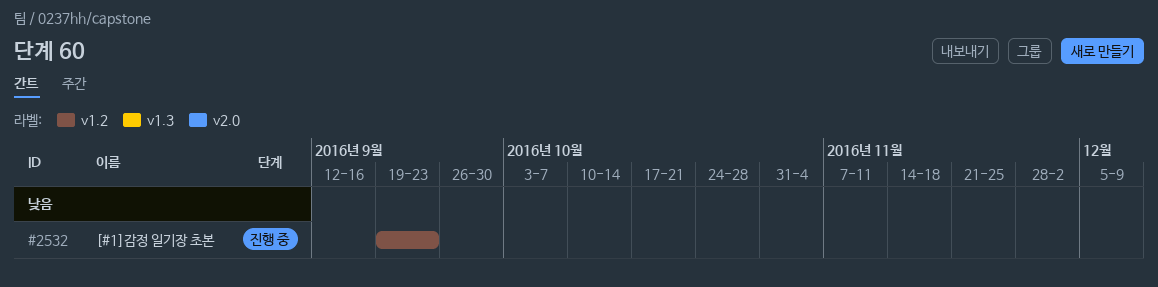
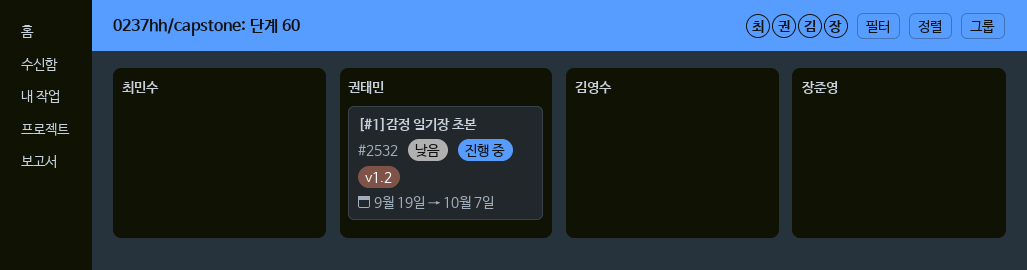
#2532, due: Sep 23 -> Oct 7

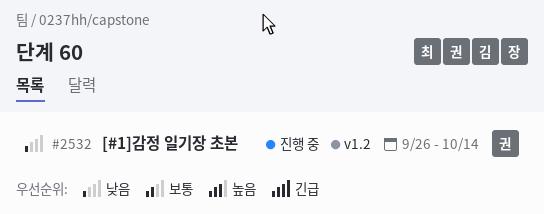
#2532, start: Sep 19 -> Sep 26
#2532, due: Oct 7 -> Oct 14

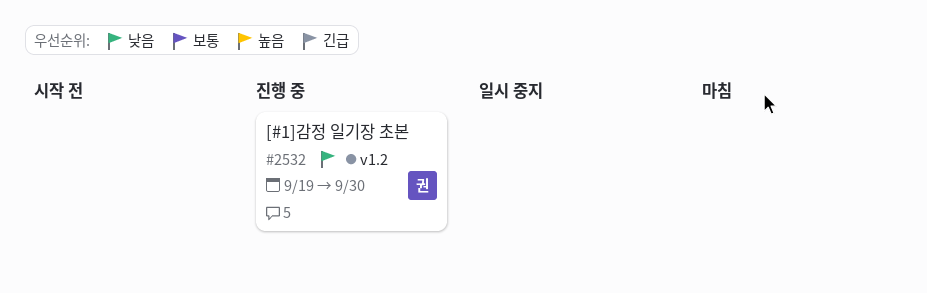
#2532, start: Sep 26 -> Sep 19
#2532, due: Oct 14 -> Sep 30

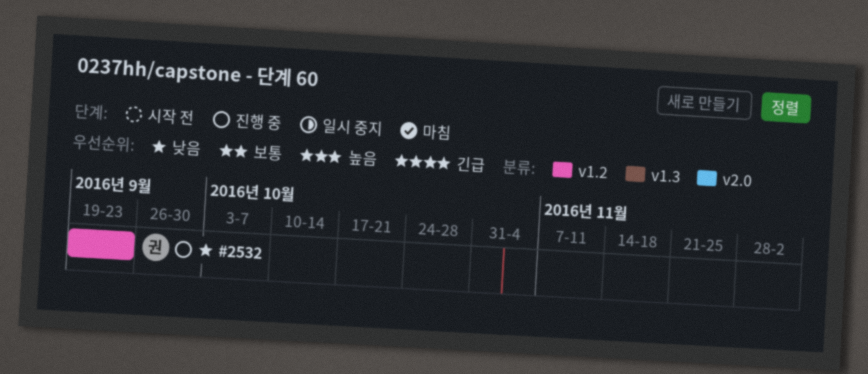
#2532, due: Sep 30 -> Sep 23

